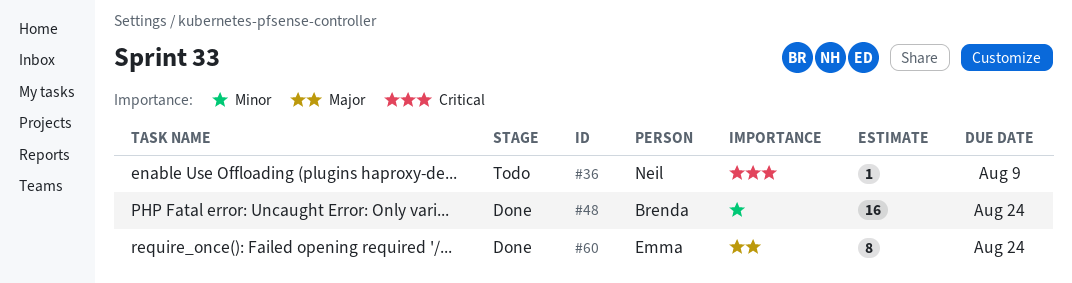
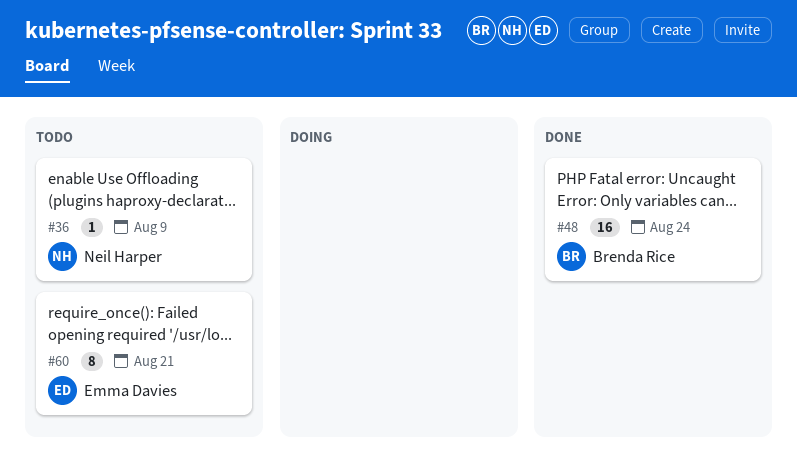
#60, status: Done -> Todo
#60, due: Aug 24 -> Aug 21

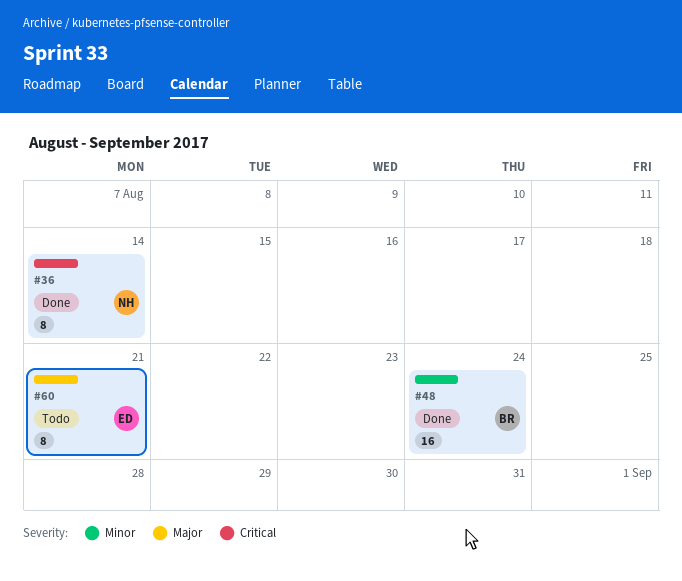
#36, status: Todo -> Done
#36, estimate: 1 -> 8
#36, due: Aug 9 -> Aug 14

